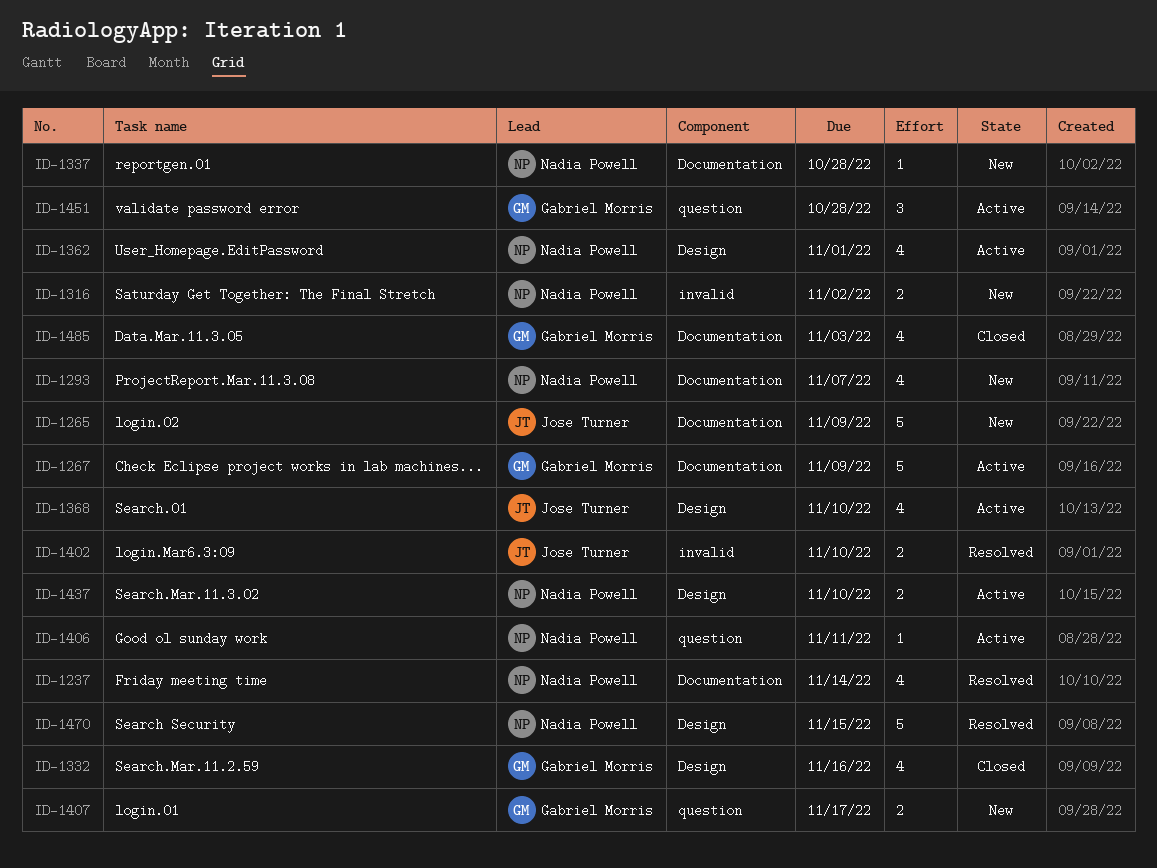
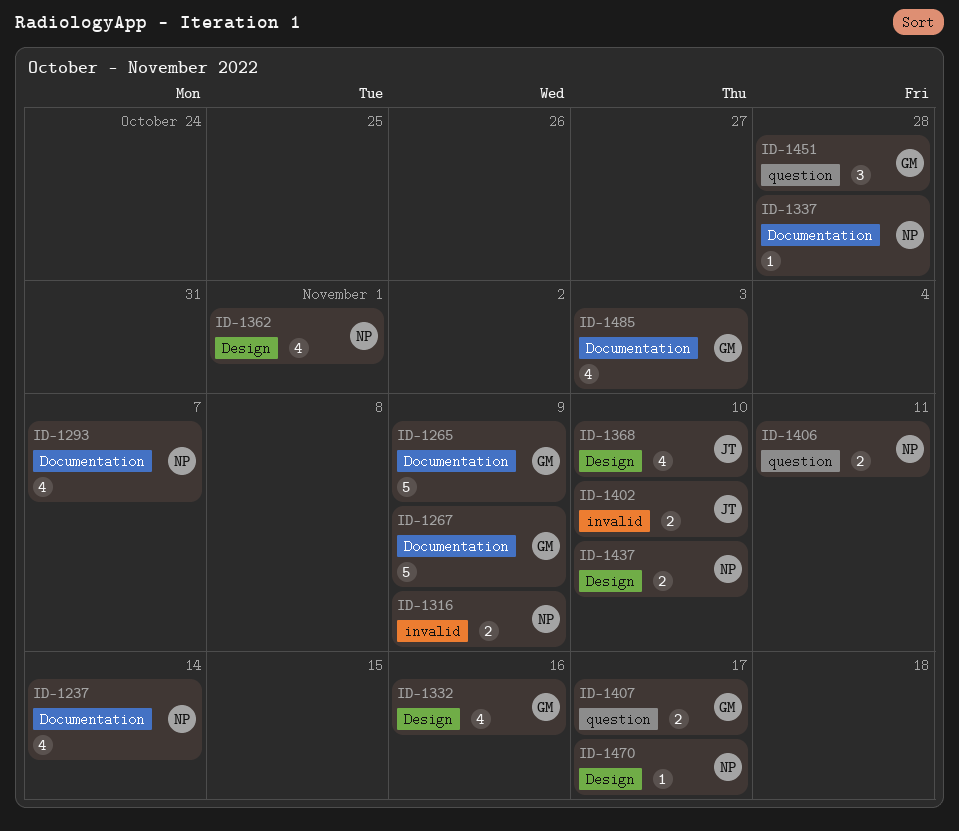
ID-1265, owner: Jose Turner -> Gabriel Morris
ID-1316, due: Nov 2 -> Nov 9
ID-1406, estimate: 1 -> 2
ID-1470, estimate: 5 -> 1
ID-1470, due: Nov 15 -> Nov 17

